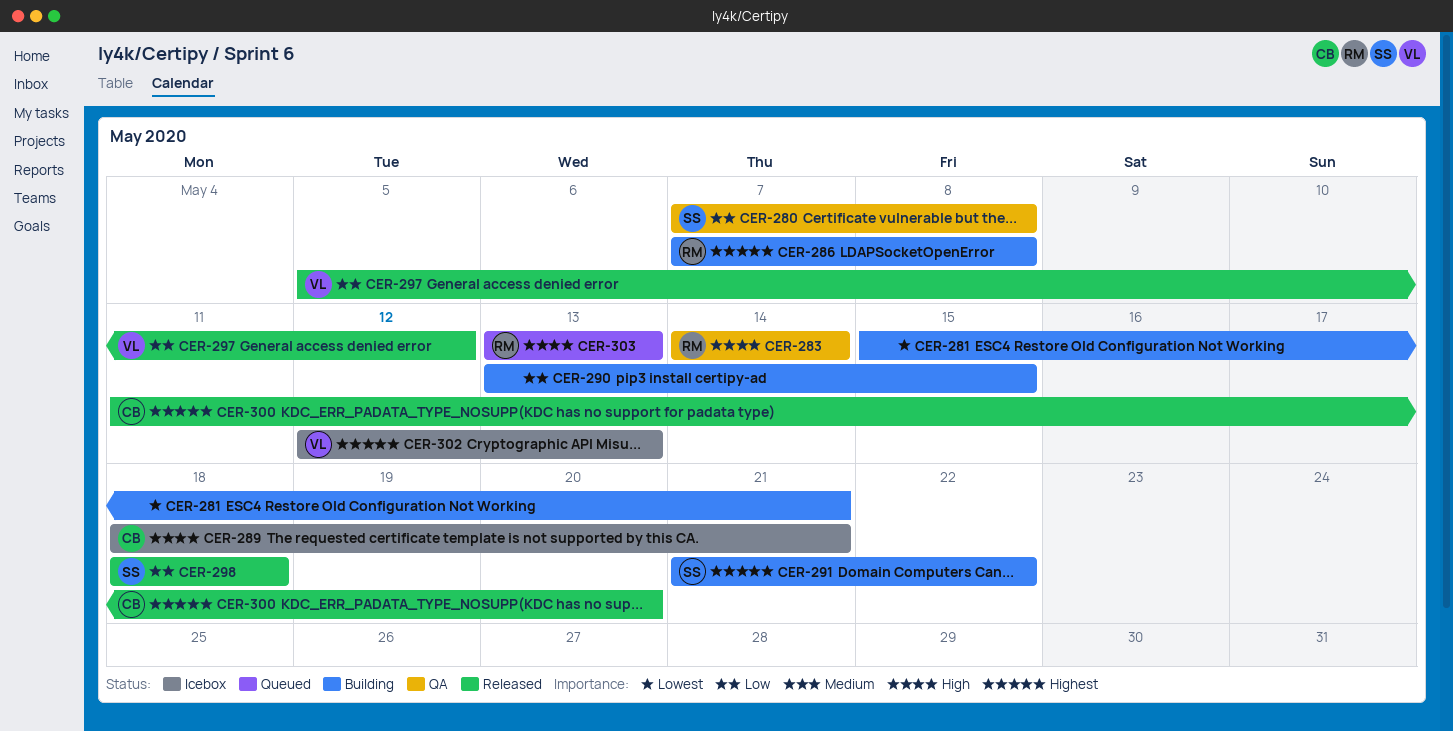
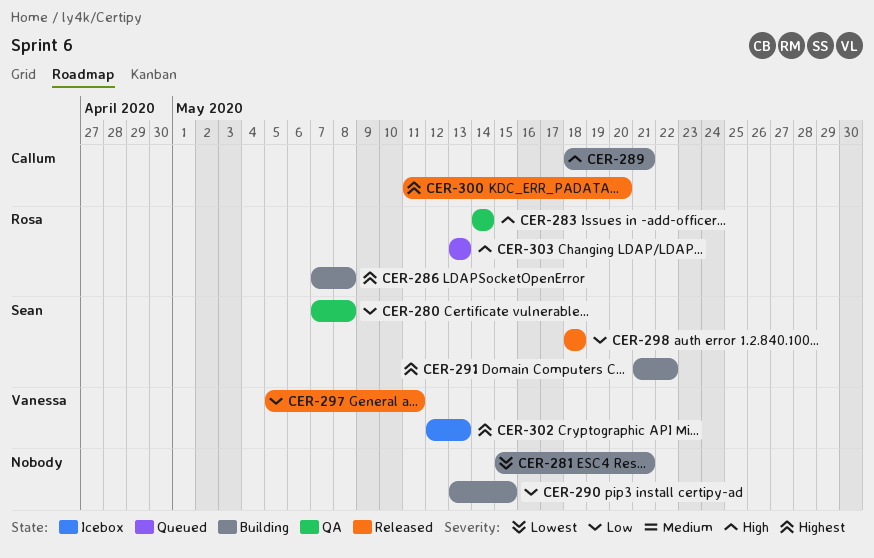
CER-289, status: Icebox -> Building
CER-297, due: May 12 -> May 11

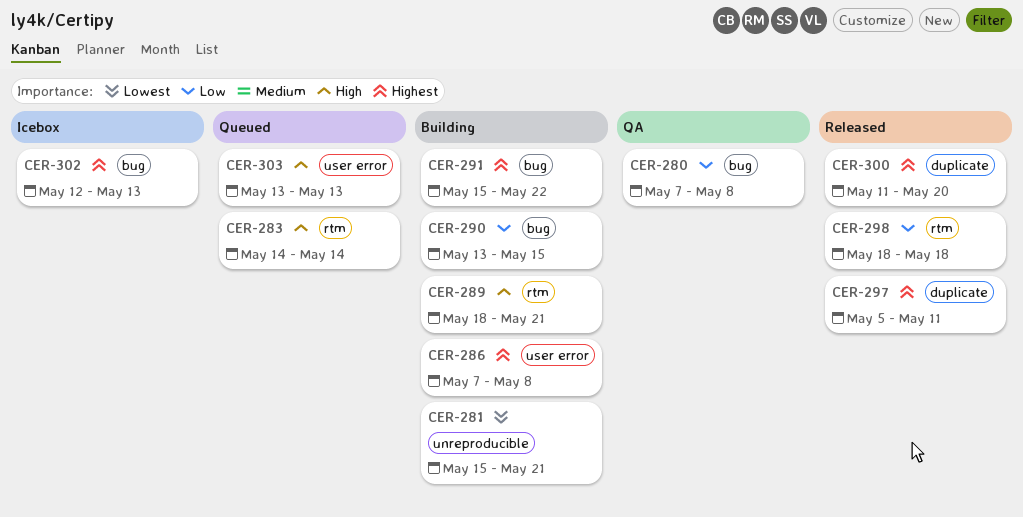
CER-283, status: QA -> Queued
CER-291, start: May 21 -> May 15
CER-297, priority: Low -> Highest

